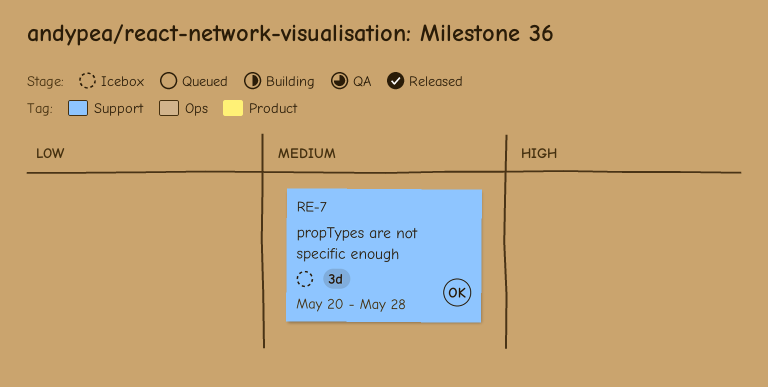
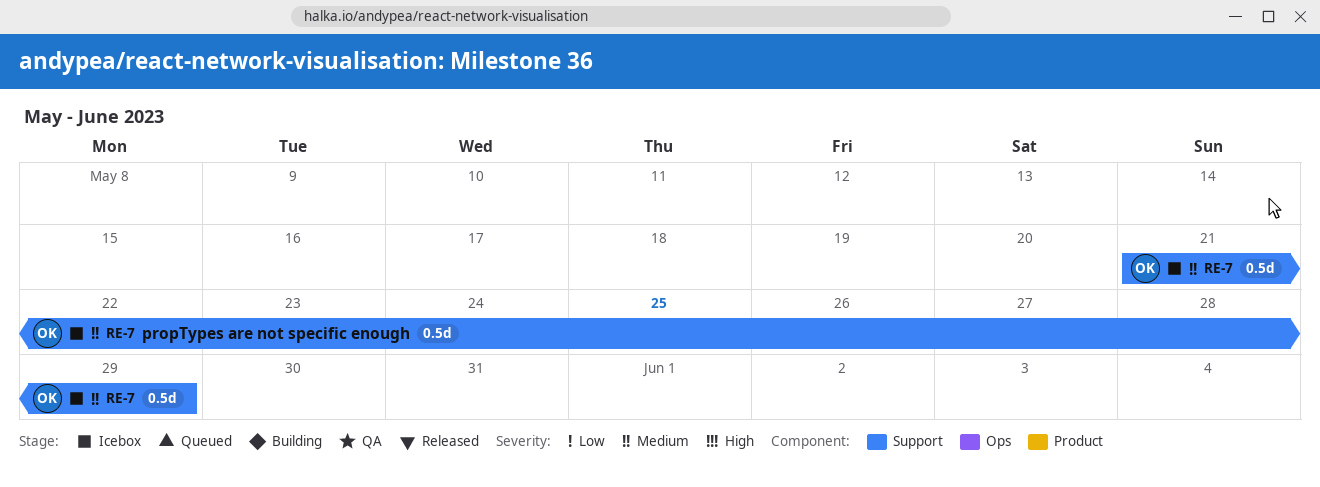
RE-7, estimate: 3d -> 0.5d
RE-7, start: May 20 -> May 21
RE-7, due: May 28 -> May 29

